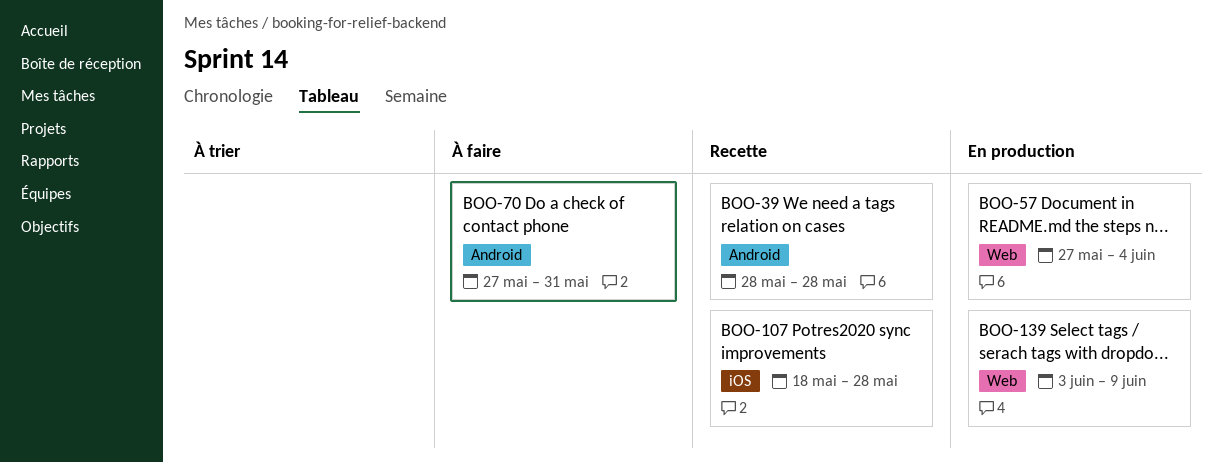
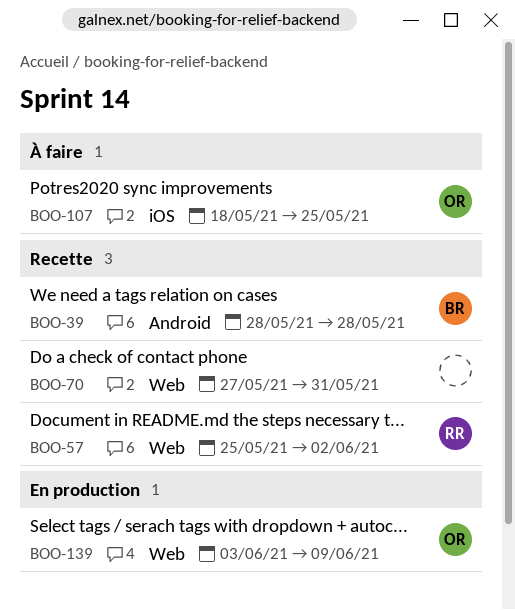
BOO-57, status: En production -> Recette
BOO-57, start: May 27 -> May 25
BOO-57, due: Jun 4 -> Jun 2
BOO-70, status: À faire -> Recette
BOO-70, label: Android -> Web
BOO-107, status: Recette -> À faire
BOO-107, due: May 28 -> May 25

